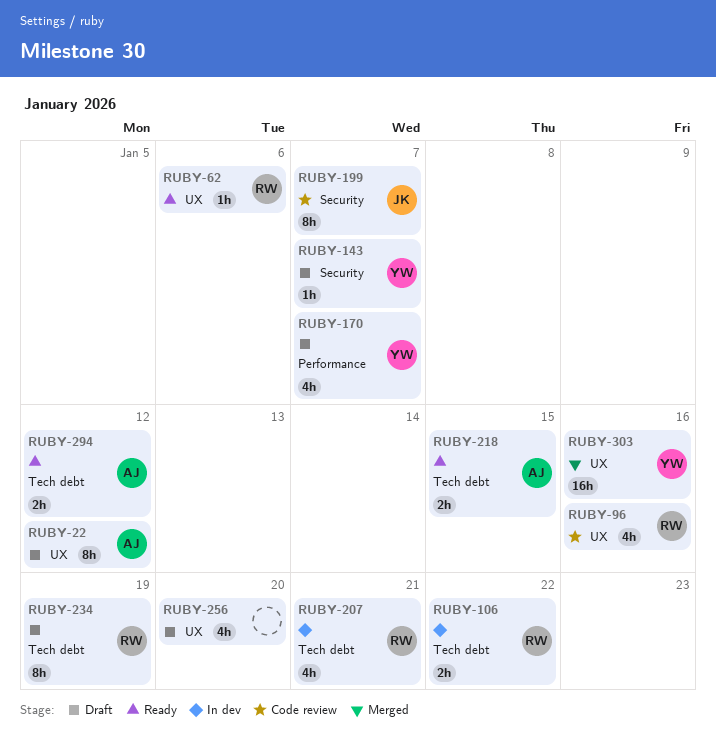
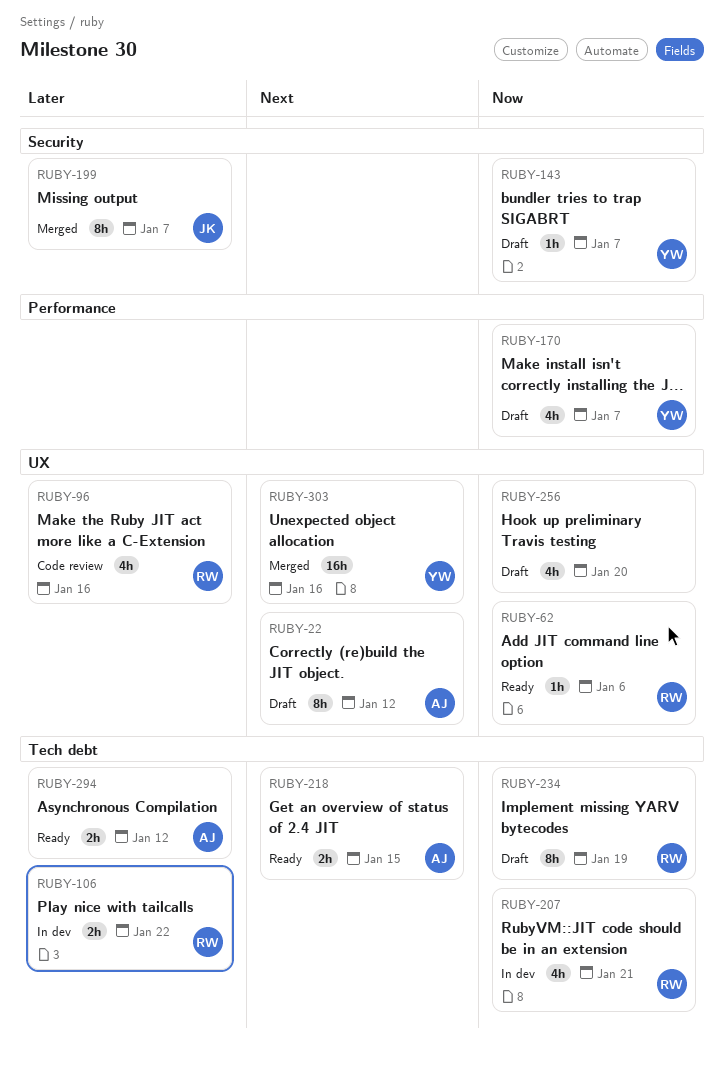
RUBY-199, status: Code review -> Merged

